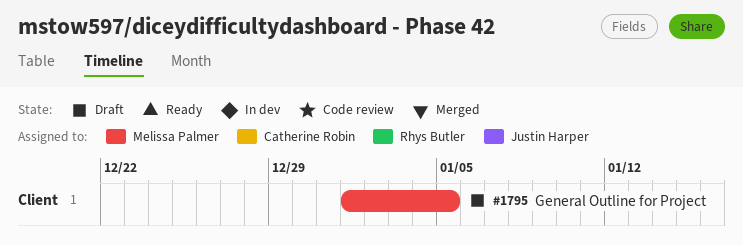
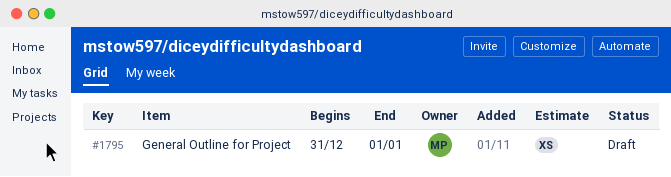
#1795, start: Jan 1 -> Dec 31
#1795, due: Jan 5 -> Jan 1

